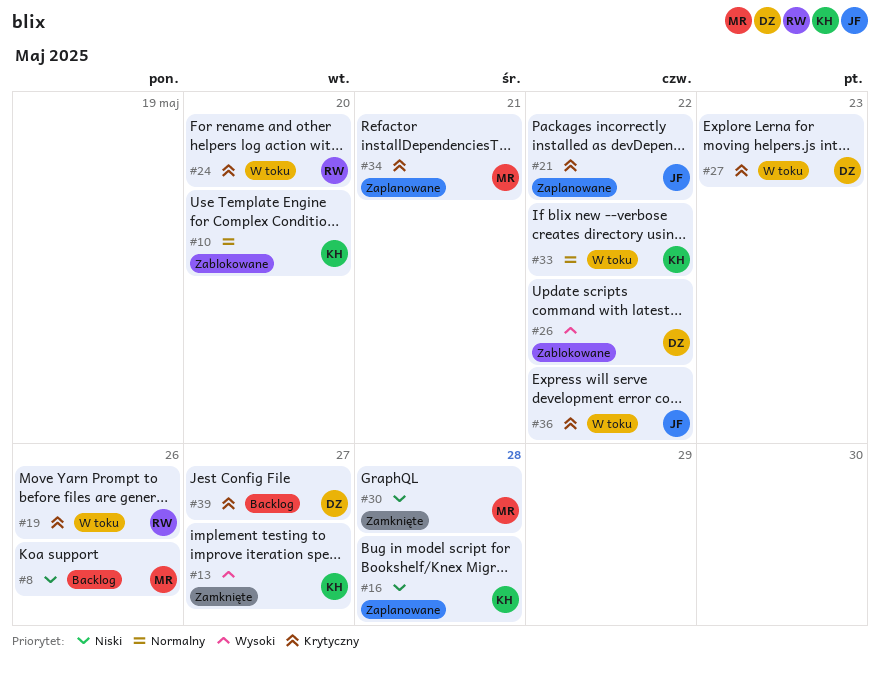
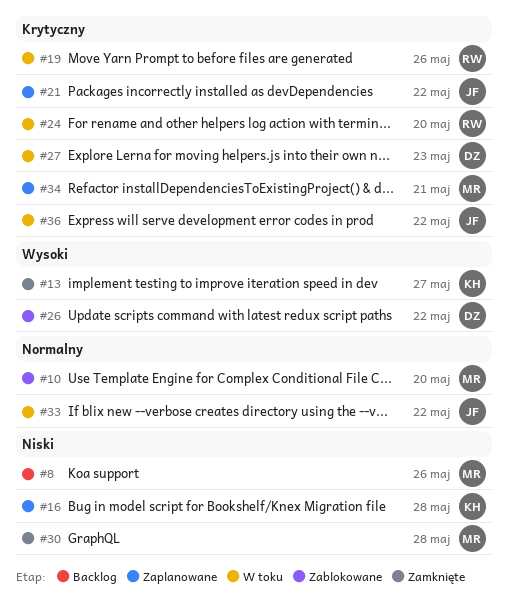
#10, owner: KH -> MR
#33, owner: KH -> JF
#39: present -> none

